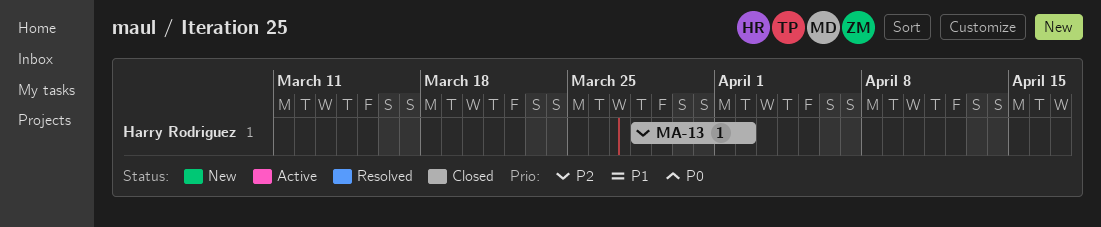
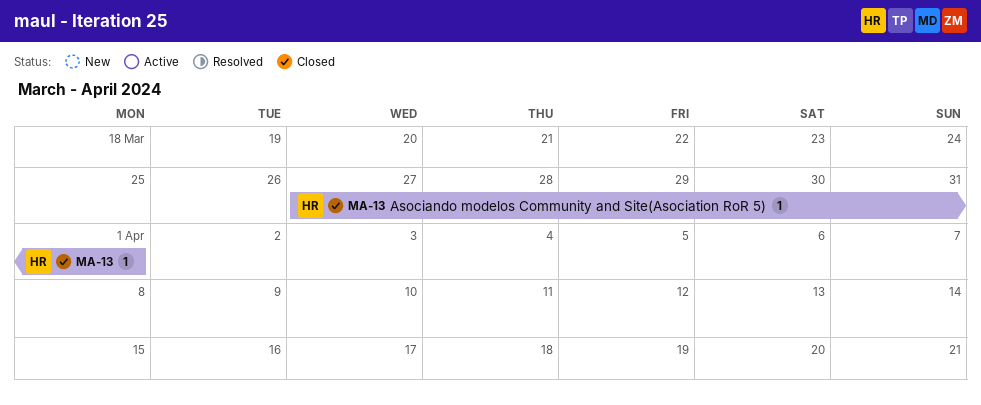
MA-13, start: Mar 28 -> Mar 27
MA-13, due: Apr 2 -> Apr 1

